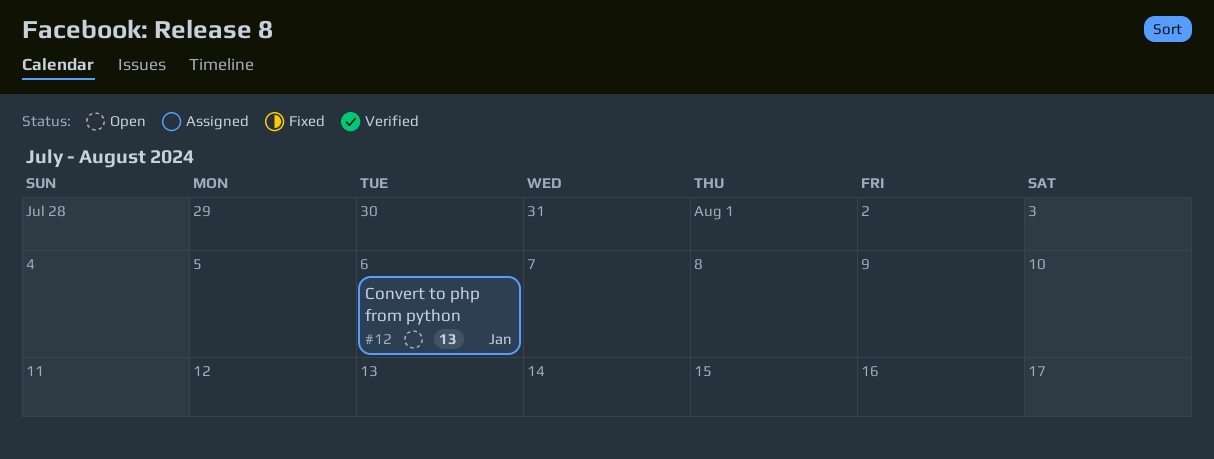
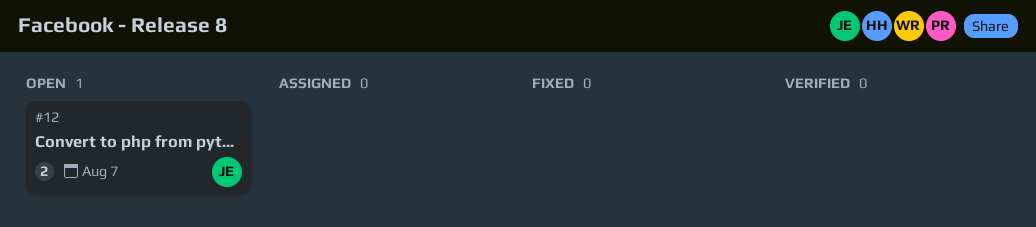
#12, estimate: 13 -> 2
#12, due: Aug 6 -> Aug 7

